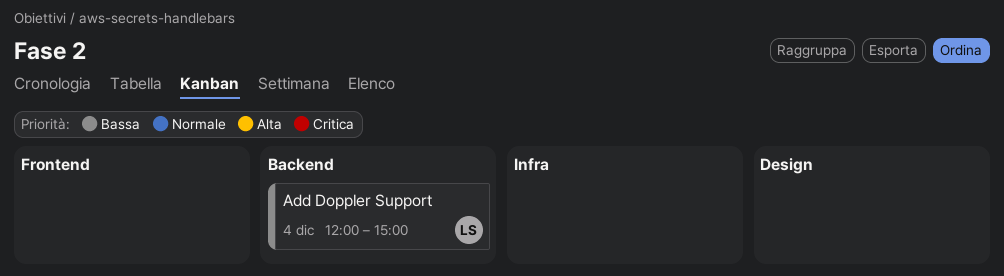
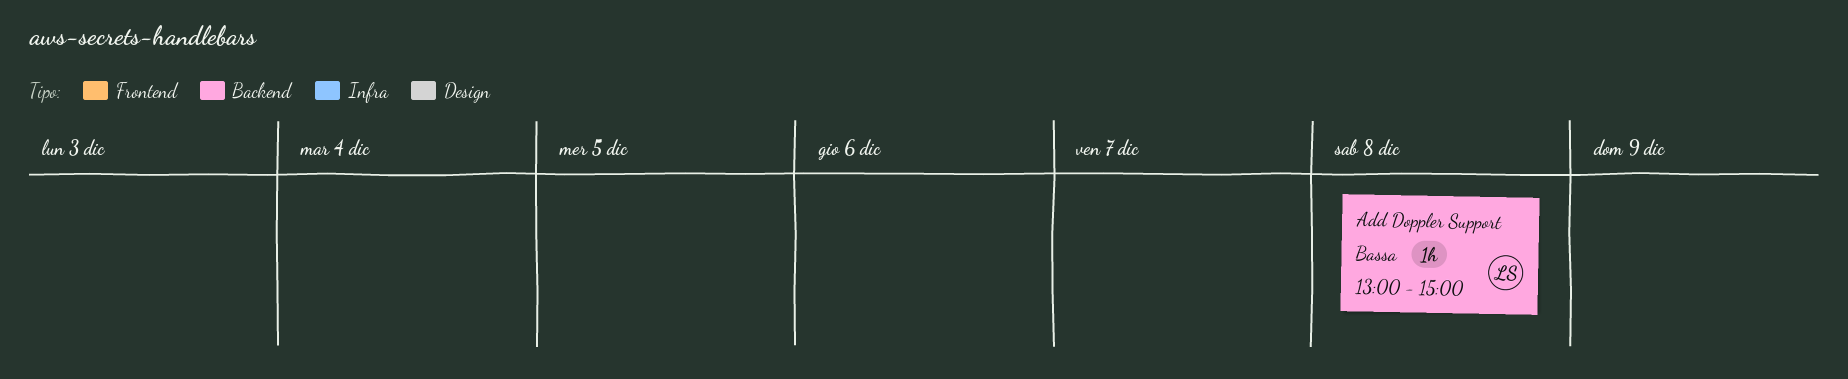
Add Doppler Support, day: Dec 4 -> Dec 8
Add Doppler Support, begins: 12:00 -> 13:00

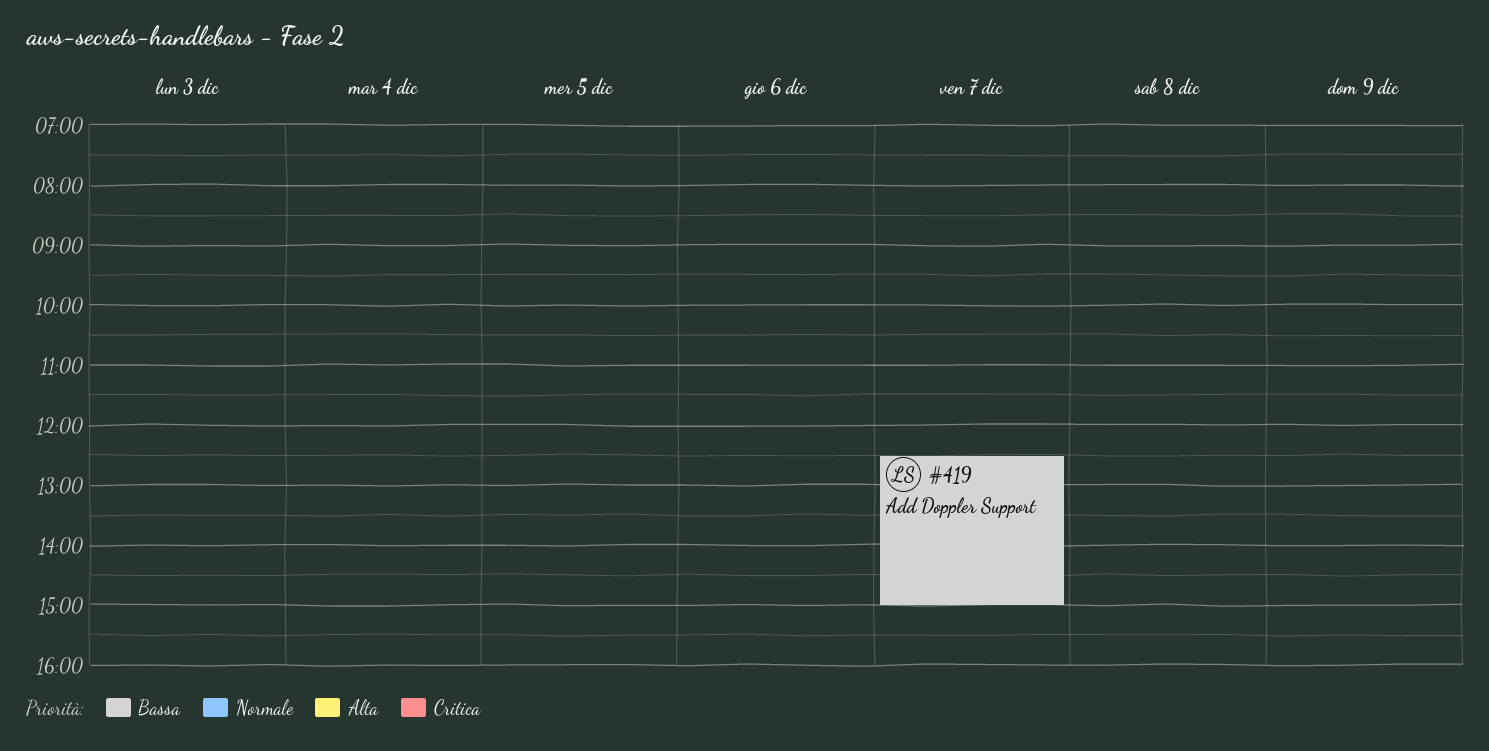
Add Doppler Support, day: Dec 8 -> Dec 7
Add Doppler Support, begins: 13:00 -> 12:30

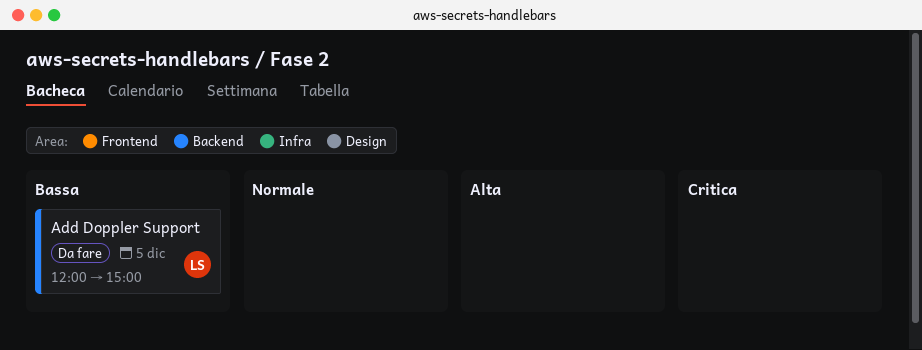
Add Doppler Support, day: Dec 7 -> Dec 5
Add Doppler Support, begins: 12:30 -> 12:00

